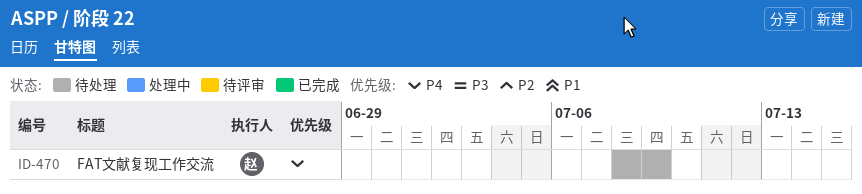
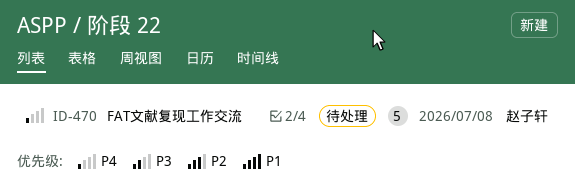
ID-470, due: Jul 9 -> Jul 8

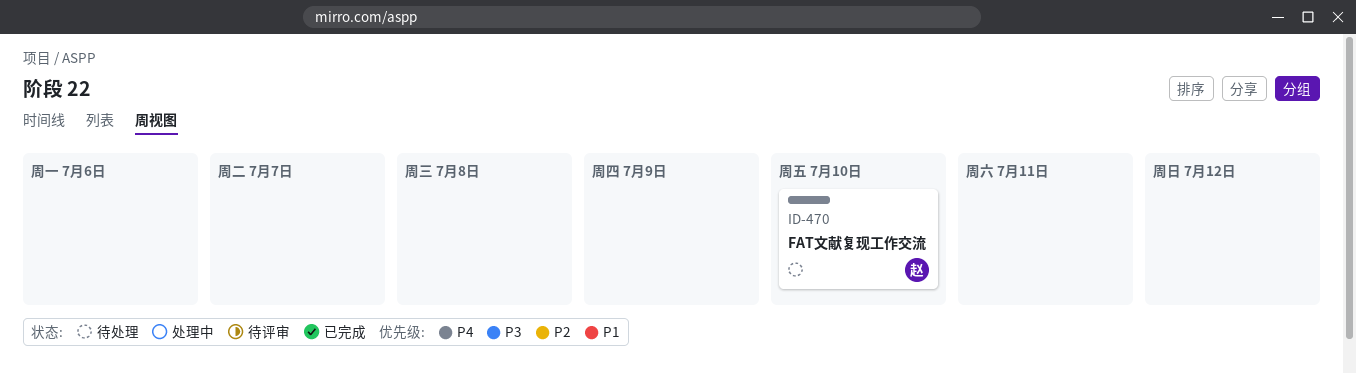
ID-470, due: Jul 8 -> Jul 10

